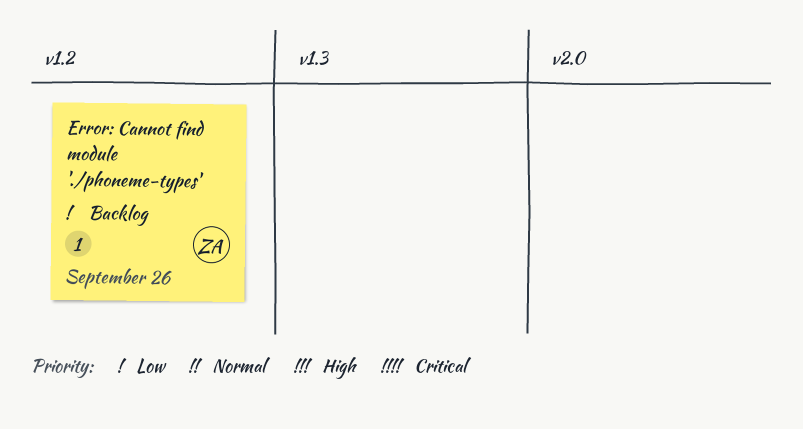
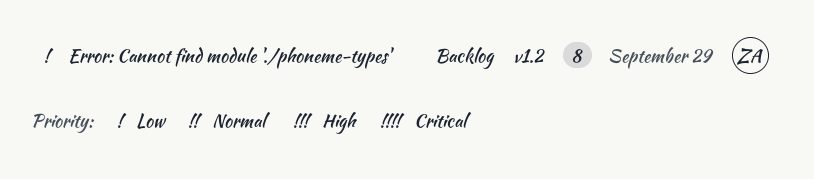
Error: Cannot find module './phoneme-types', estimate: 1 -> 8
Error: Cannot find module './phoneme-types', due: Sep 26 -> Sep 29

